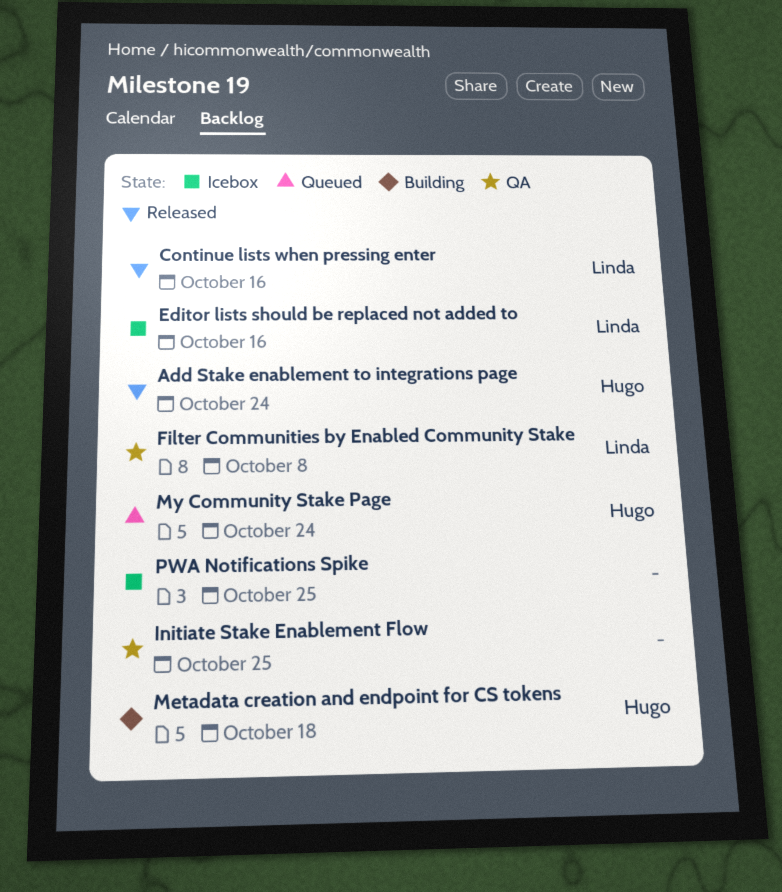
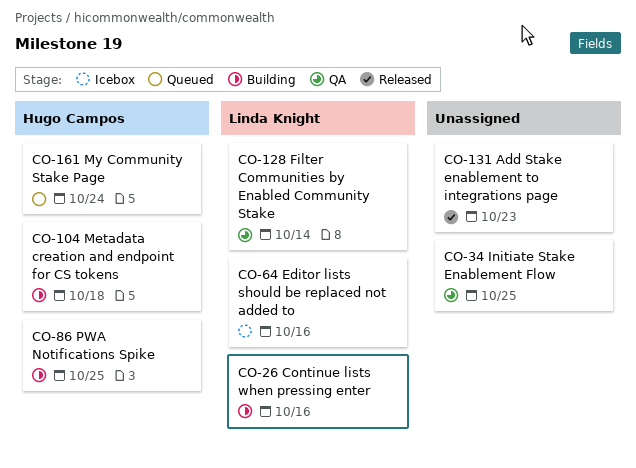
Add Stake enablement to integrations page, owner: Hugo Campos -> none
Add Stake enablement to integrations page, due: Oct 24 -> Oct 23
Continue lists when pressing enter, status: Released -> Building
Filter Communities by Enabled Community Stake, due: Oct 8 -> Oct 14
PWA Notifications Spike, status: Icebox -> Building
PWA Notifications Spike, owner: none -> Hugo Campos

